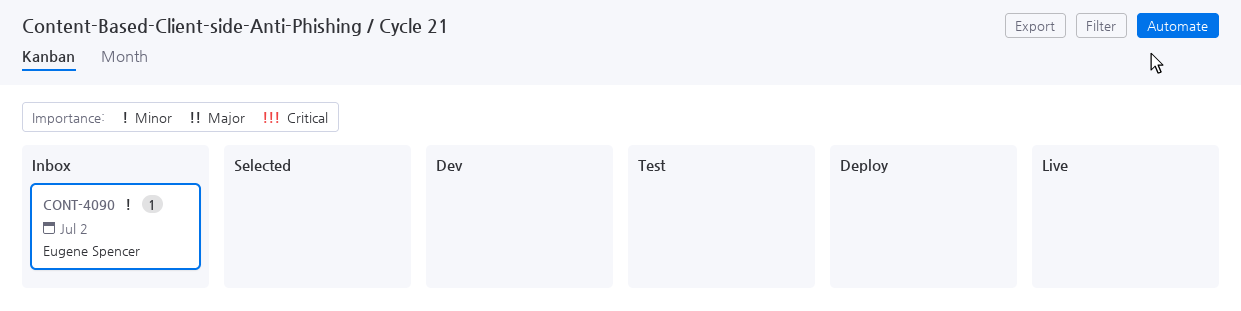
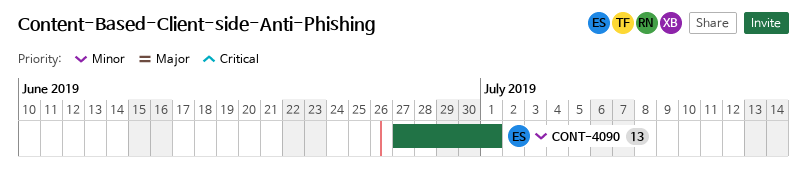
CONT-4090, estimate: 1 -> 13
CONT-4090, due: Jul 2 -> Jul 1

